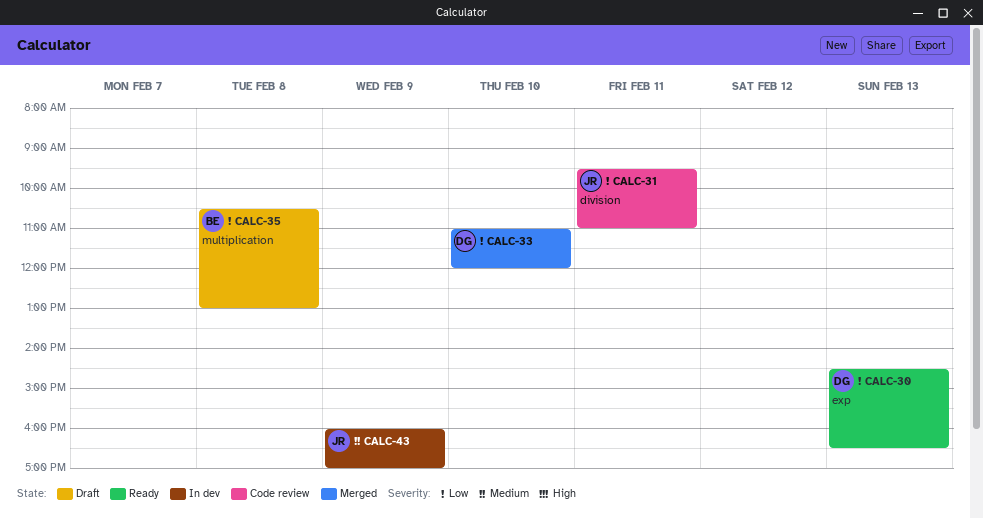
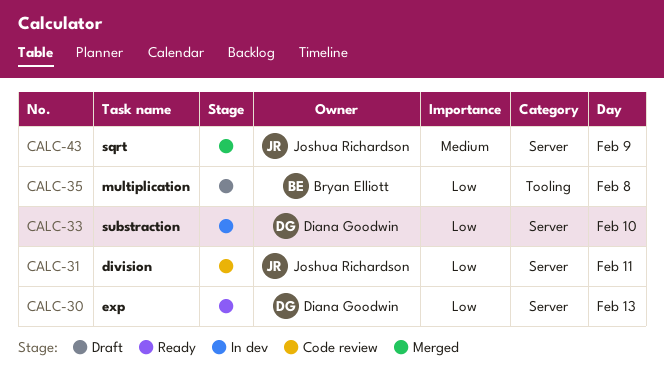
CALC-33, status: Merged -> In dev
CALC-43, status: In dev -> Merged

